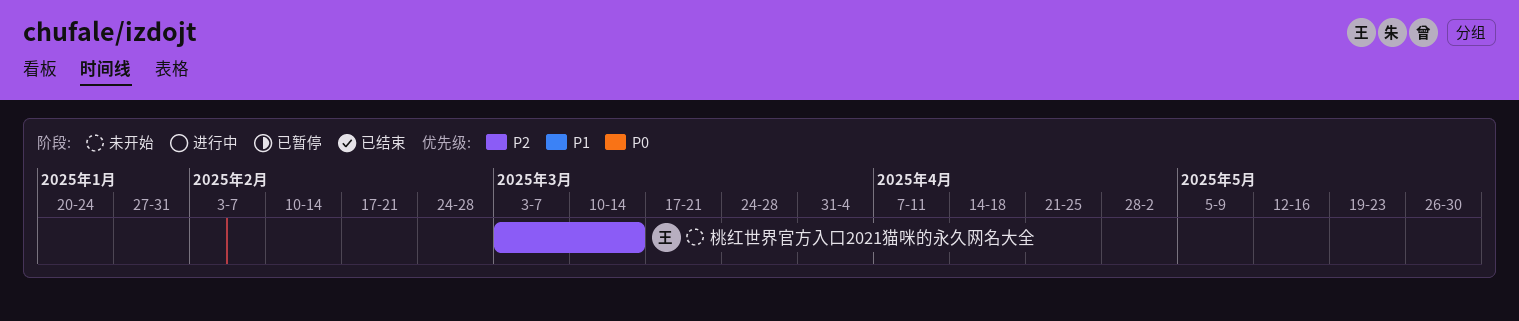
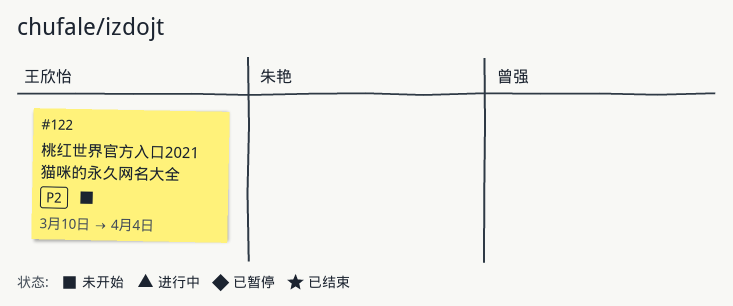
桃红世界官方入口2021猫咪的永久网名大全, start: Mar 3 -> Mar 10
桃红世界官方入口2021猫咪的永久网名大全, due: Mar 14 -> Apr 4

